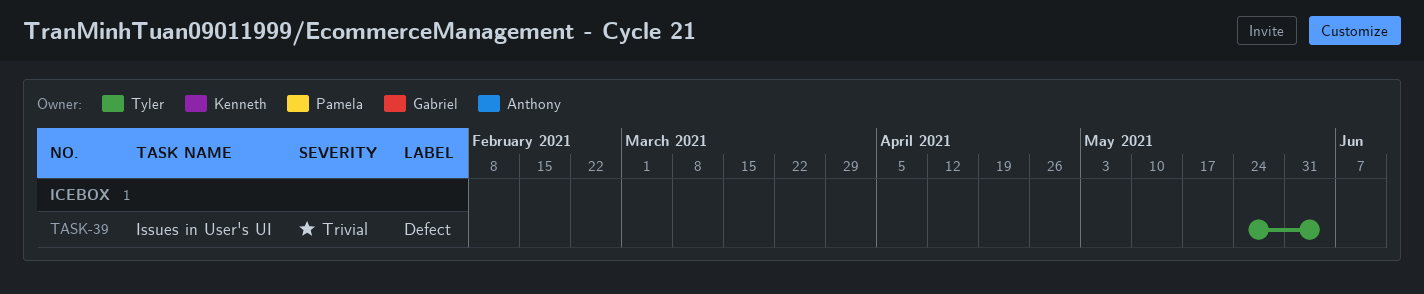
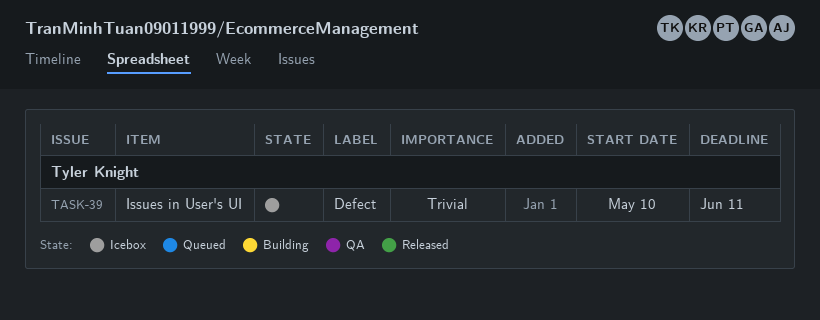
TASK-39, start: May 24 -> May 10
TASK-39, due: Jun 4 -> Jun 11

